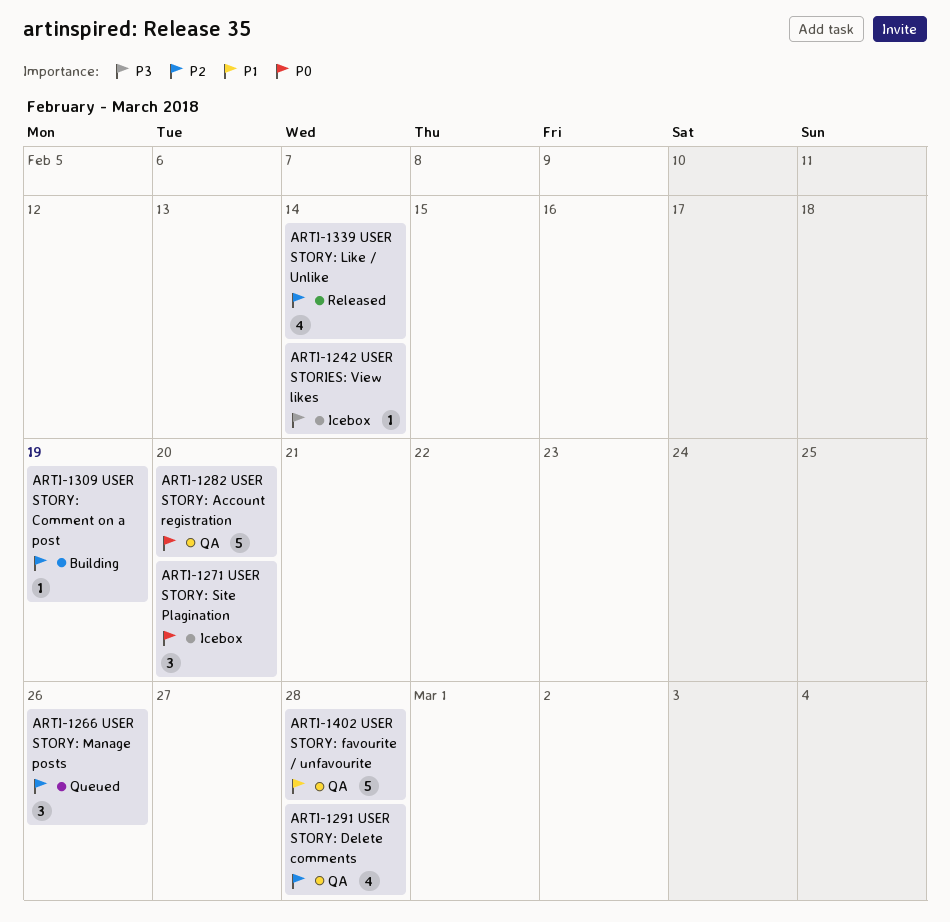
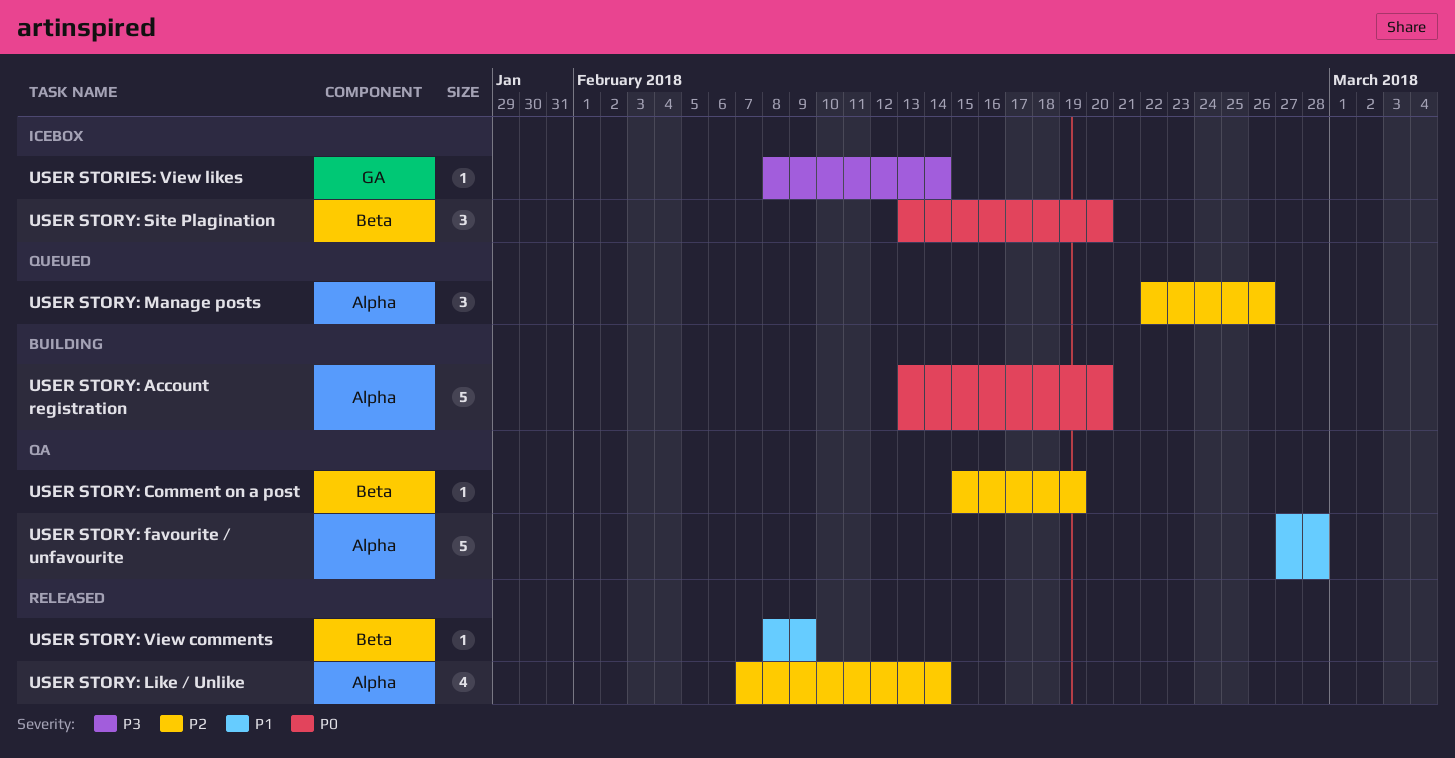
USER STORY: Account registration, status: QA -> Building
USER STORY: Comment on a post, status: Building -> QA
USER STORY: Delete comments: present -> none
USER STORY: View comments: none -> present

